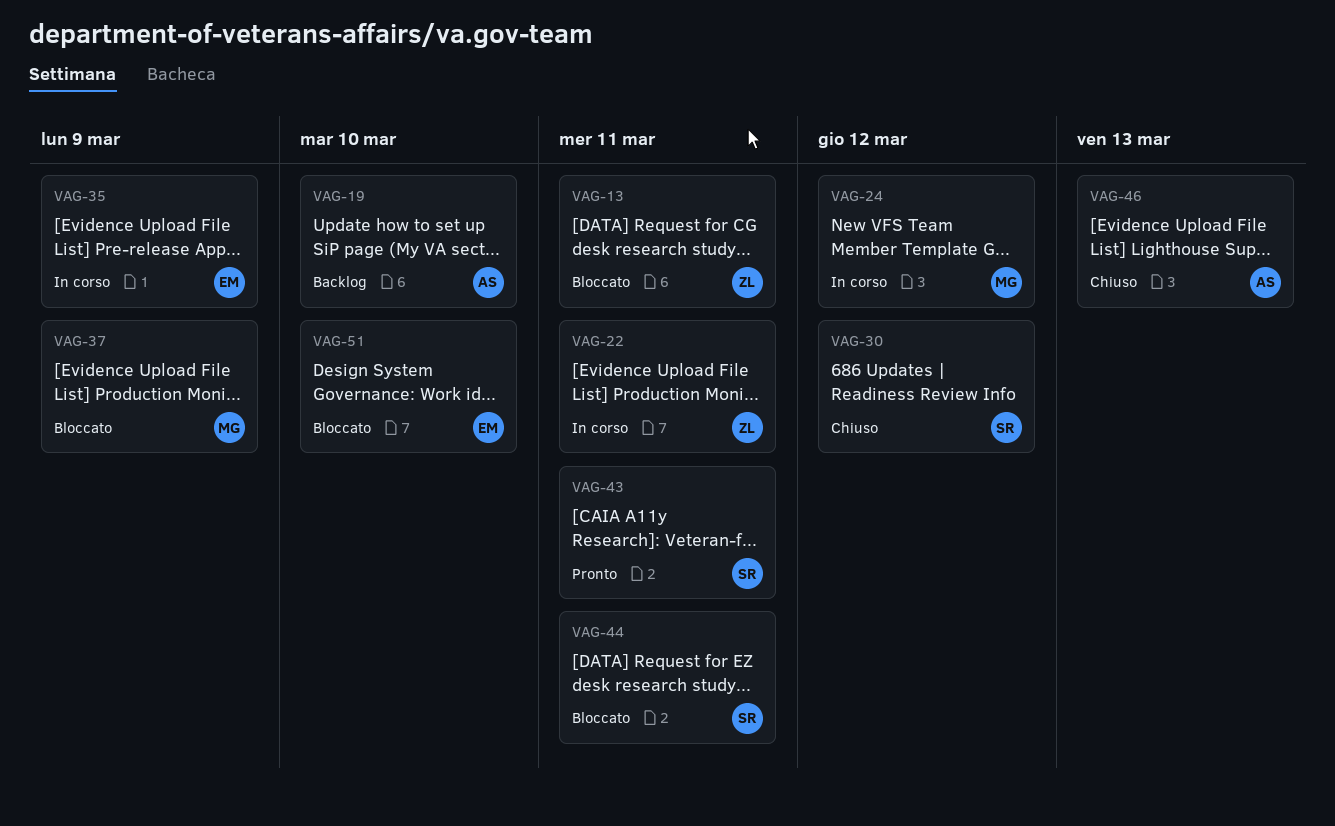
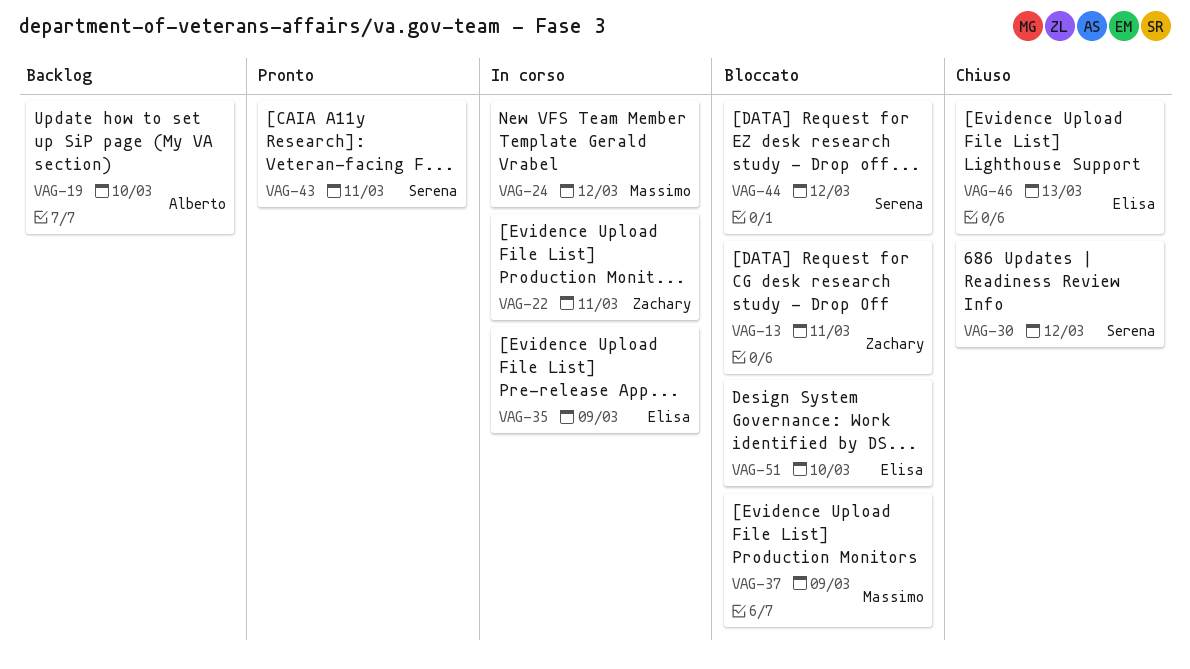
VAG-44, due: Mar 11 -> Mar 12
VAG-46, owner: Alberto -> Elisa

